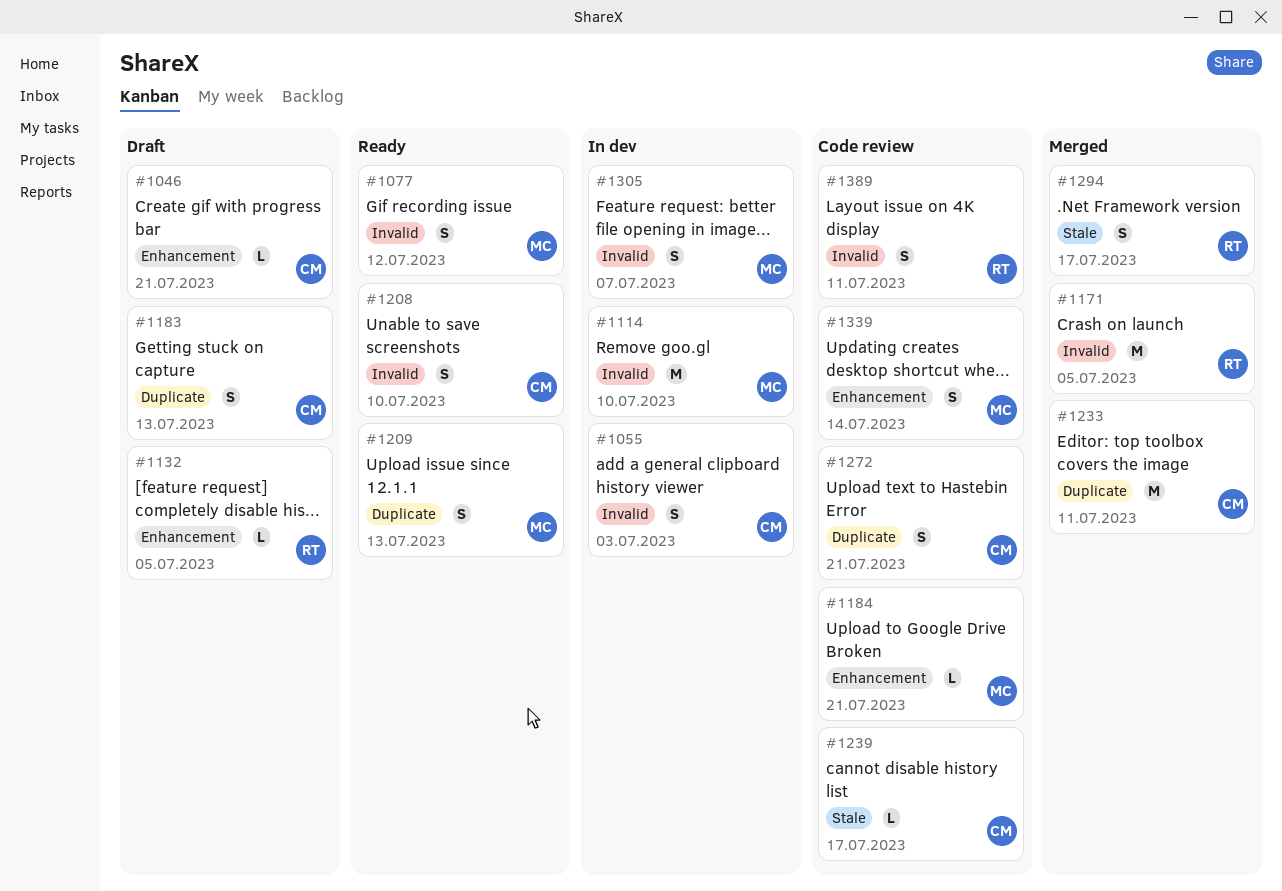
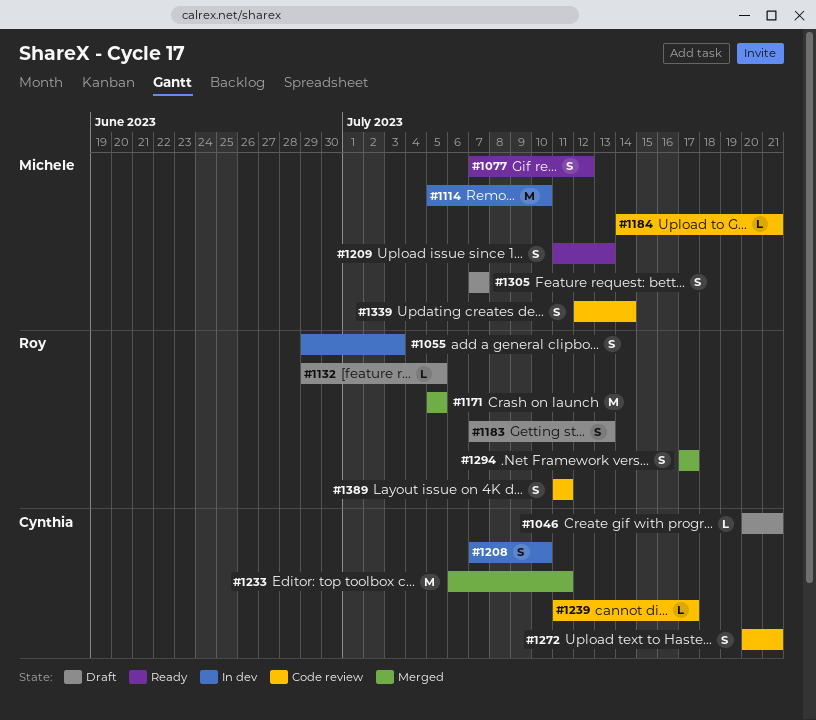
#1055, owner: Cynthia -> Roy
#1183, owner: Cynthia -> Roy
#1208, status: Ready -> In dev
#1305, status: In dev -> Draft

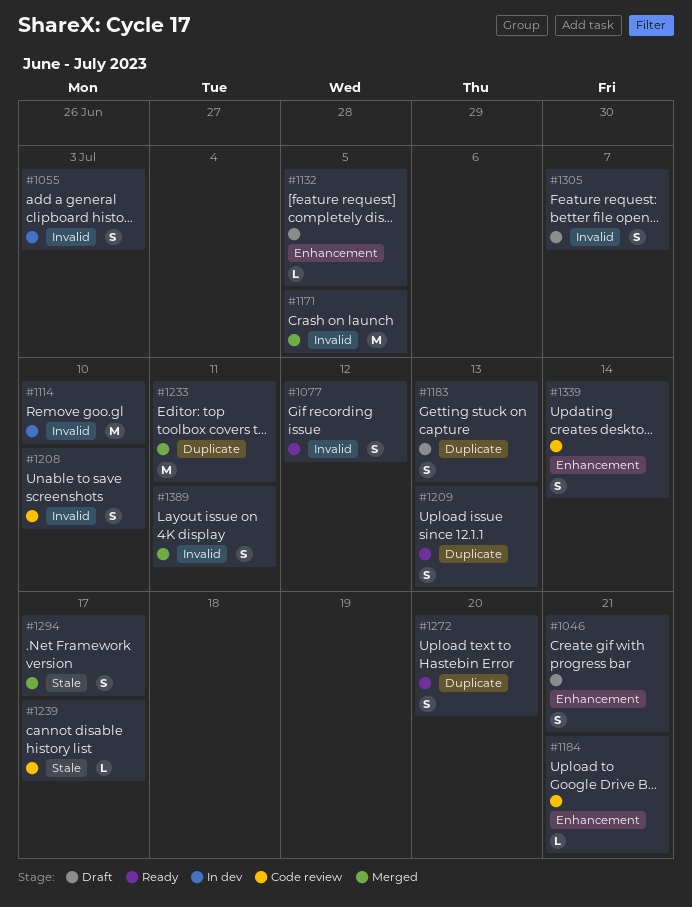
#1046, estimate: L -> S
#1208, status: In dev -> Code review
#1272, status: Code review -> Ready
#1272, due: Jul 21 -> Jul 20
#1389, status: Code review -> Merged

